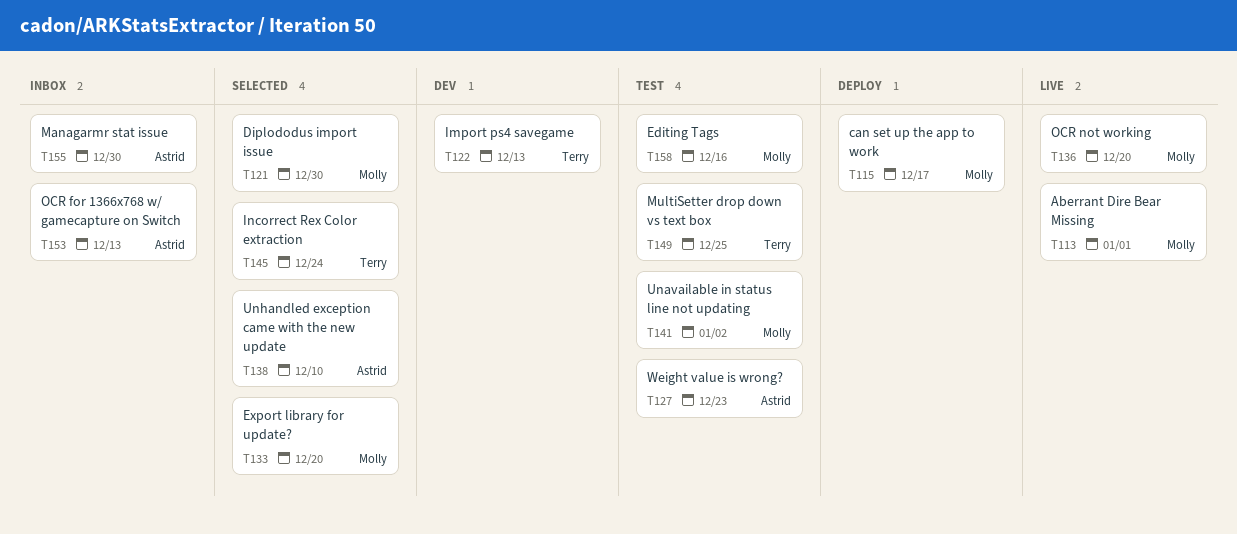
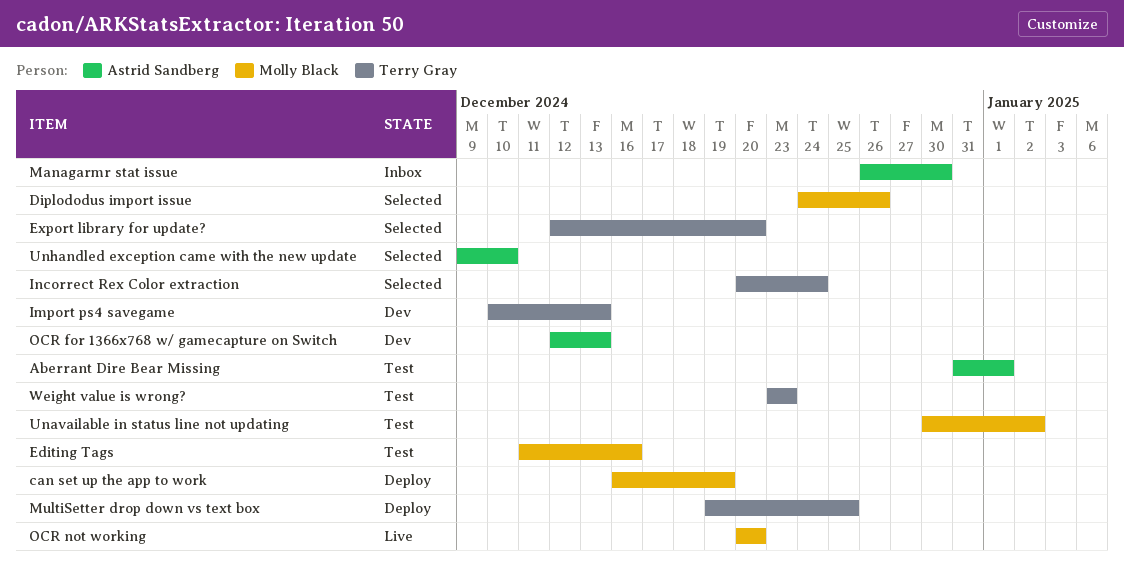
Aberrant Dire Bear Missing, status: Live -> Test
Aberrant Dire Bear Missing, owner: Molly Black -> Astrid Sandberg
can set up the app to work, due: Dec 17 -> Dec 19
Diplododus import issue, due: Dec 30 -> Dec 26
Export library for update?, owner: Molly Black -> Terry Gray
MultiSetter drop down vs text box, status: Test -> Deploy
OCR for 1366x768 w/ gamecapture on Switch, status: Inbox -> Dev
Weight value is wrong?, owner: Astrid Sandberg -> Terry Gray

